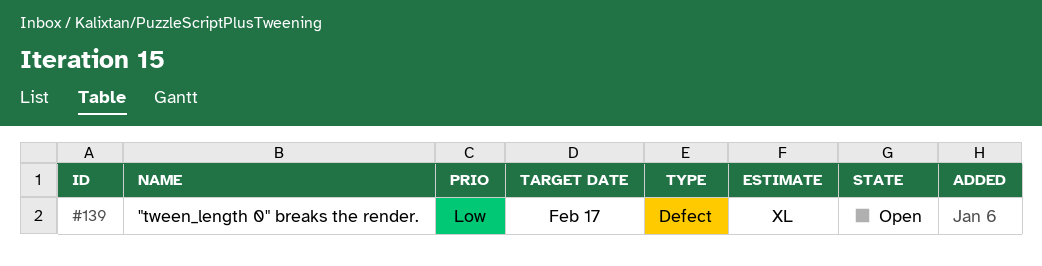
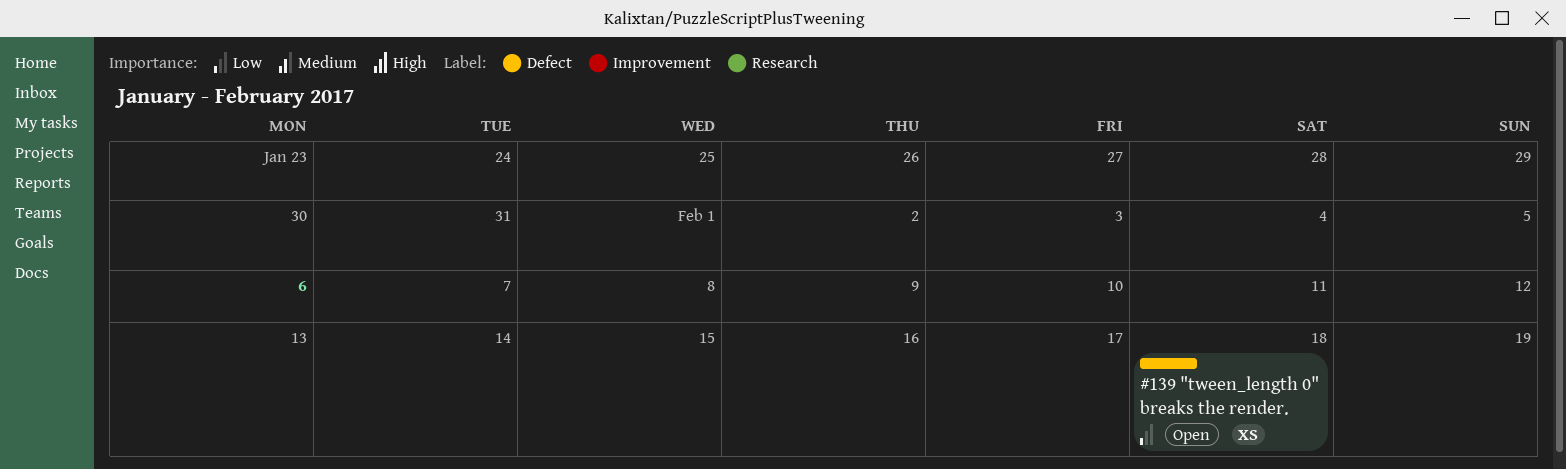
#139, estimate: XL -> XS
#139, due: Feb 17 -> Feb 18

